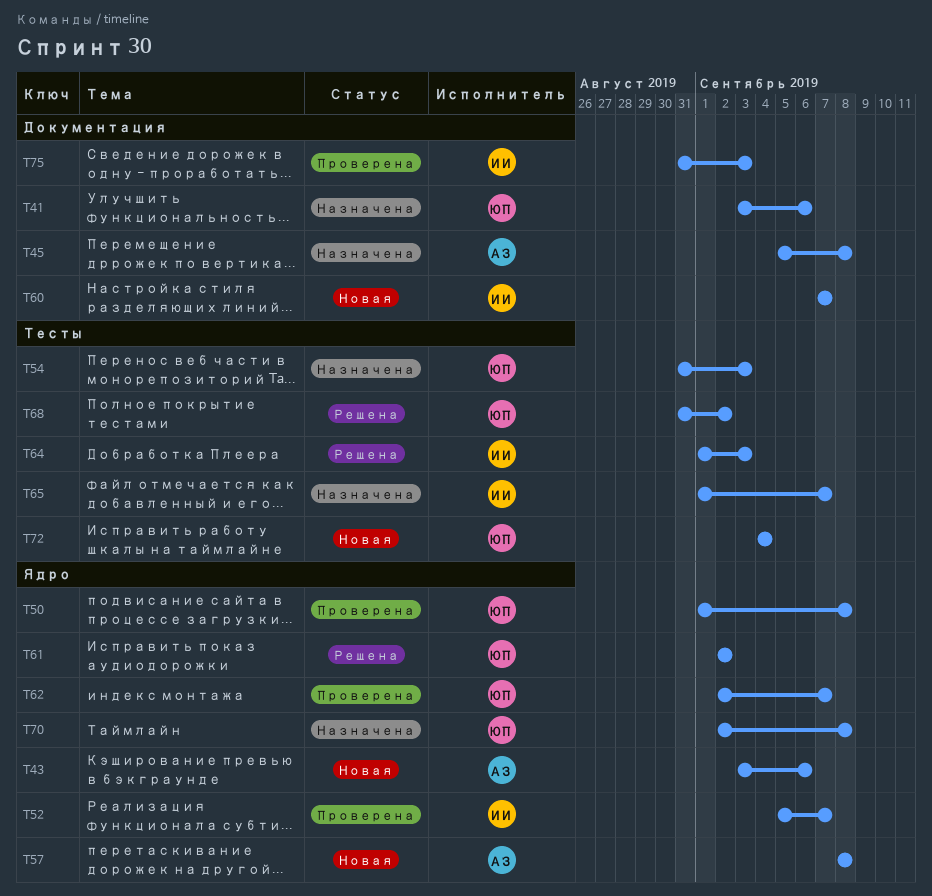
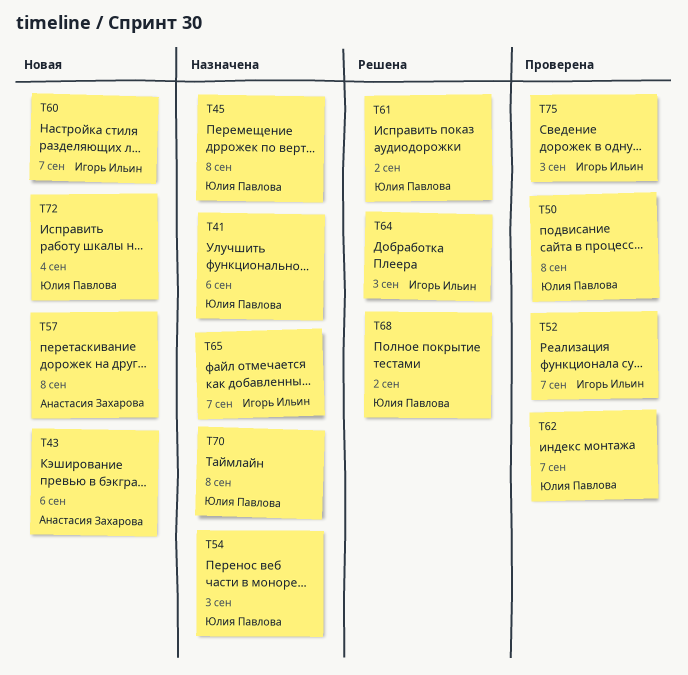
T45, owner: Анастасия Захарова -> Юлия Павлова

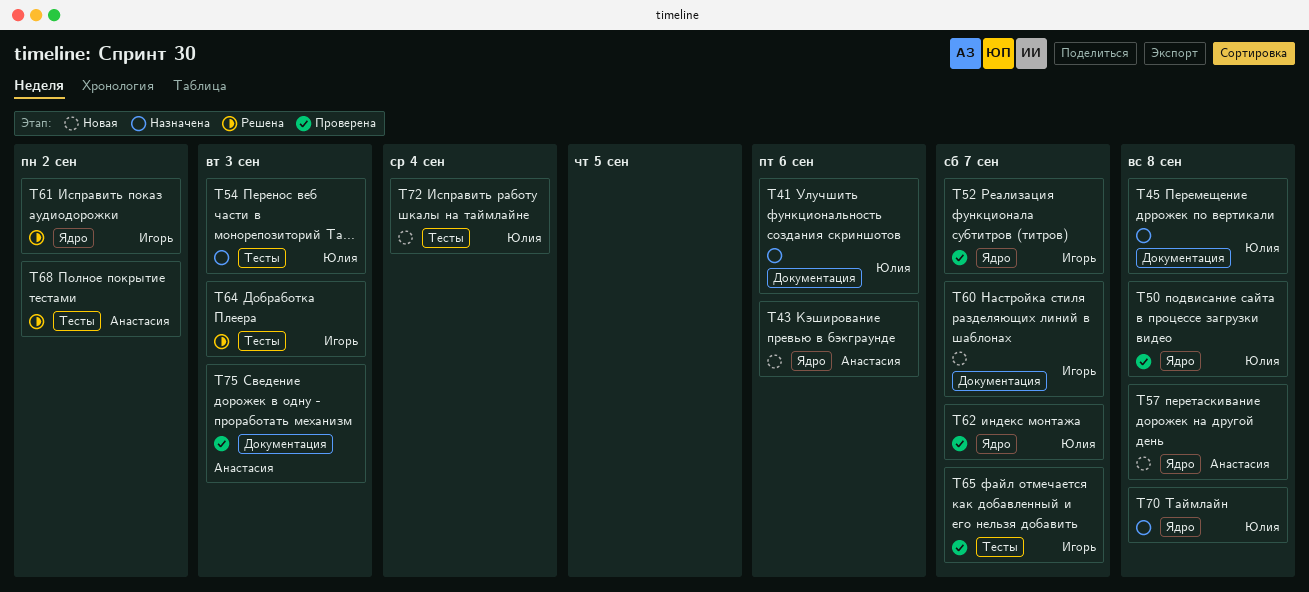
T61, owner: Юлия Павлова -> Игорь Ильин
T65, status: Назначена -> Проверена
T68, owner: Юлия Павлова -> Анастасия Захарова
T75, owner: Игорь Ильин -> Анастасия Захарова

